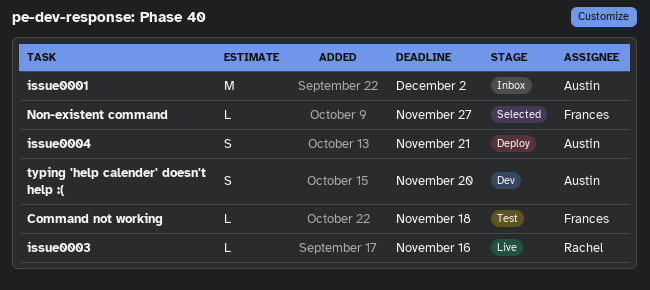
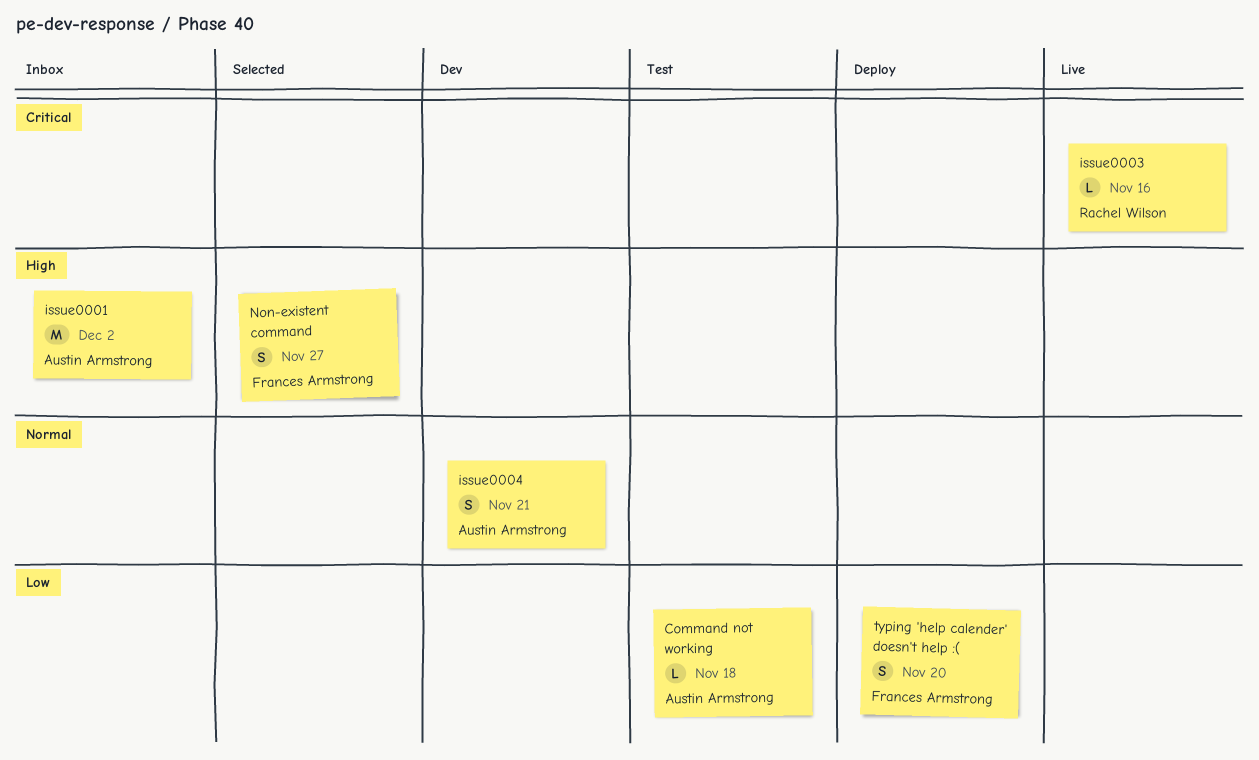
Command not working, owner: Frances Armstrong -> Austin Armstrong
issue0004, status: Deploy -> Dev
Non-existent command, estimate: L -> S
typing 'help calender' doesn't help :(, status: Dev -> Deploy
typing 'help calender' doesn't help :(, owner: Austin Armstrong -> Frances Armstrong

